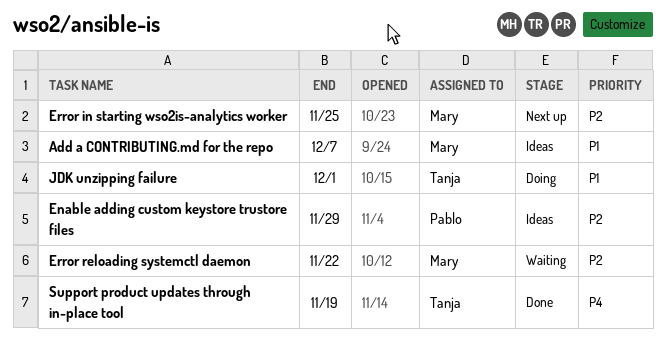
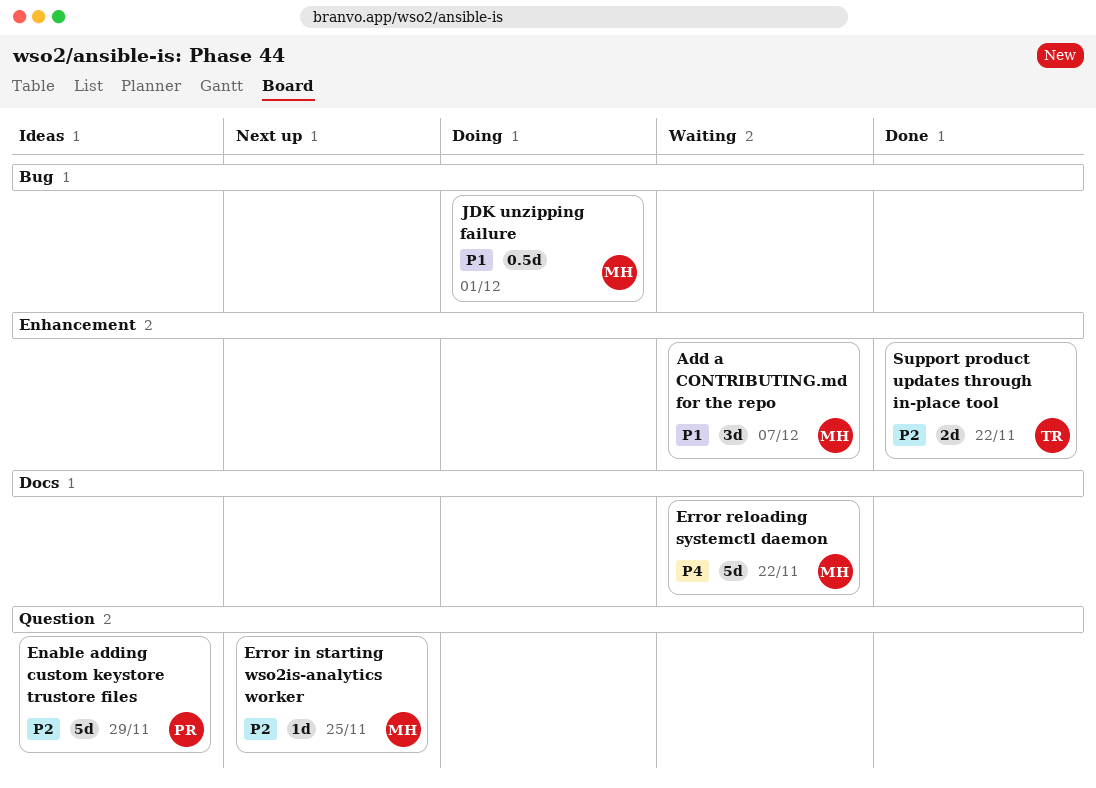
Add a CONTRIBUTING.md for the repo, status: Ideas -> Waiting
Error reloading systemctl daemon, priority: P2 -> P4
JDK unzipping failure, owner: Tanja -> Mary
Support product updates through in-place tool, priority: P4 -> P2
Support product updates through in-place tool, due: Nov 19 -> Nov 22

